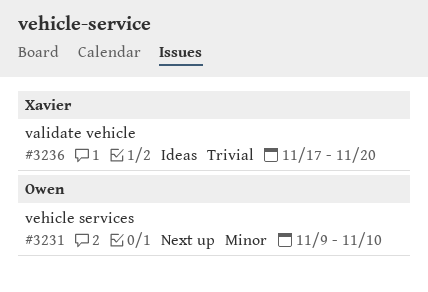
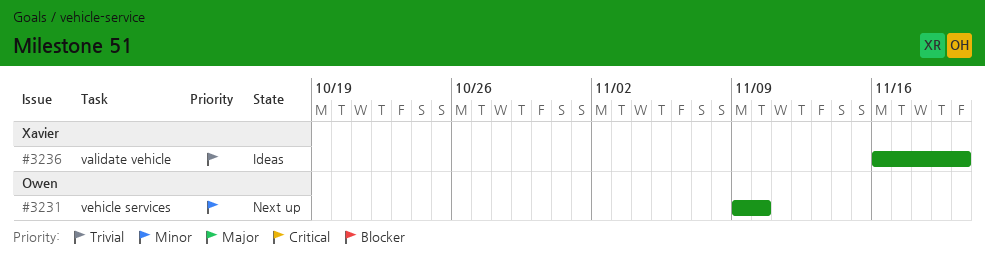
#3236, start: Nov 17 -> Nov 16

